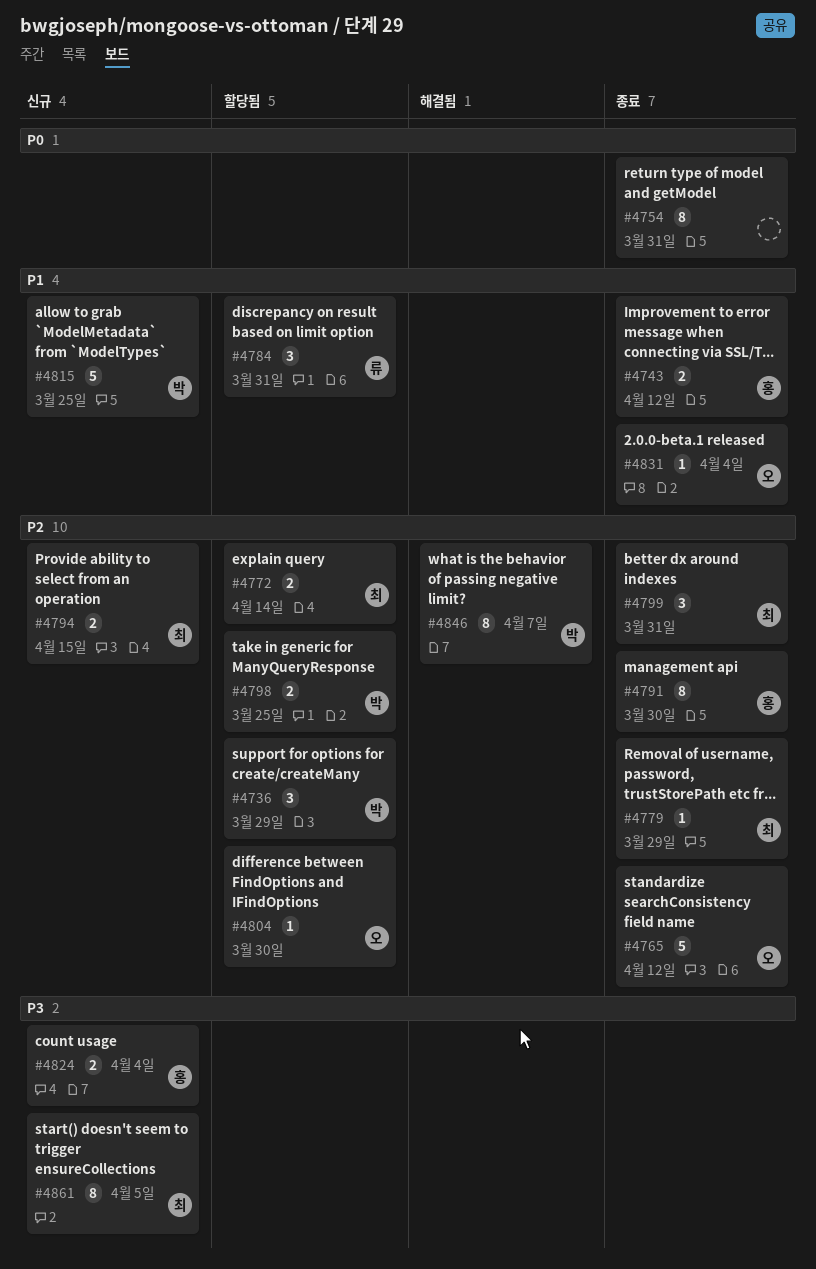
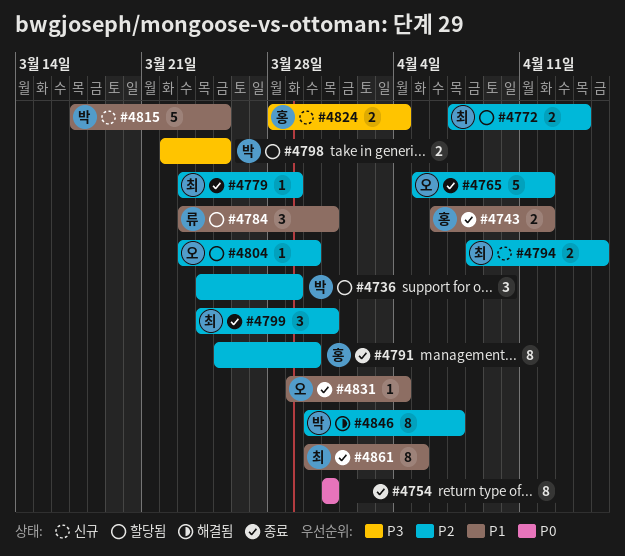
#4798, priority: P2 -> P3
#4861, status: 신규 -> 종료
#4861, priority: P3 -> P1

